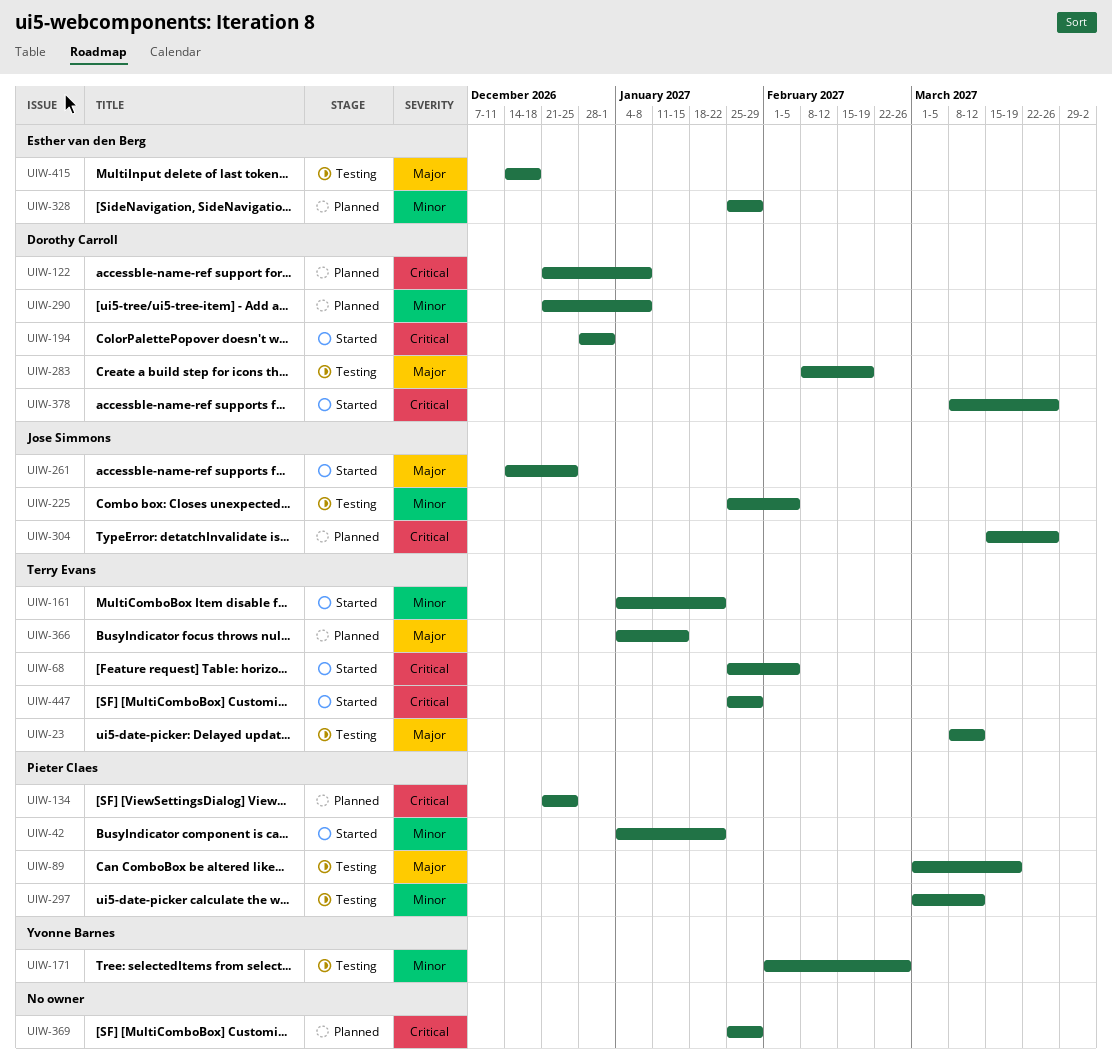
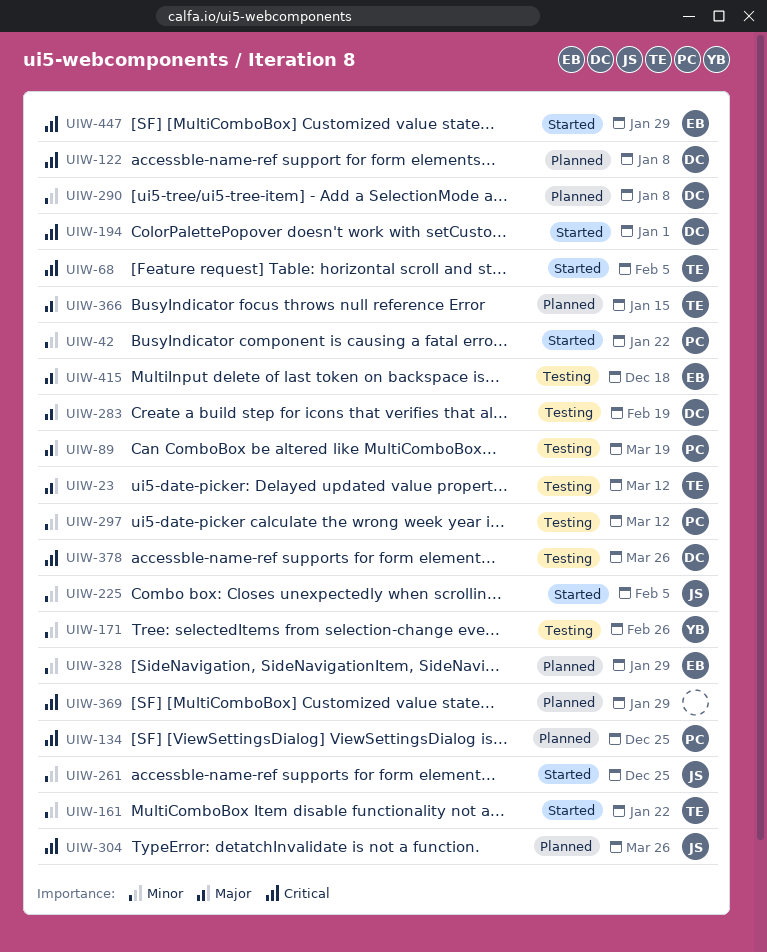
UIW-225, status: Testing -> Started
UIW-261, priority: Major -> Minor
UIW-378, status: Started -> Testing
UIW-447, owner: Terry Evans -> Esther van den Berg

